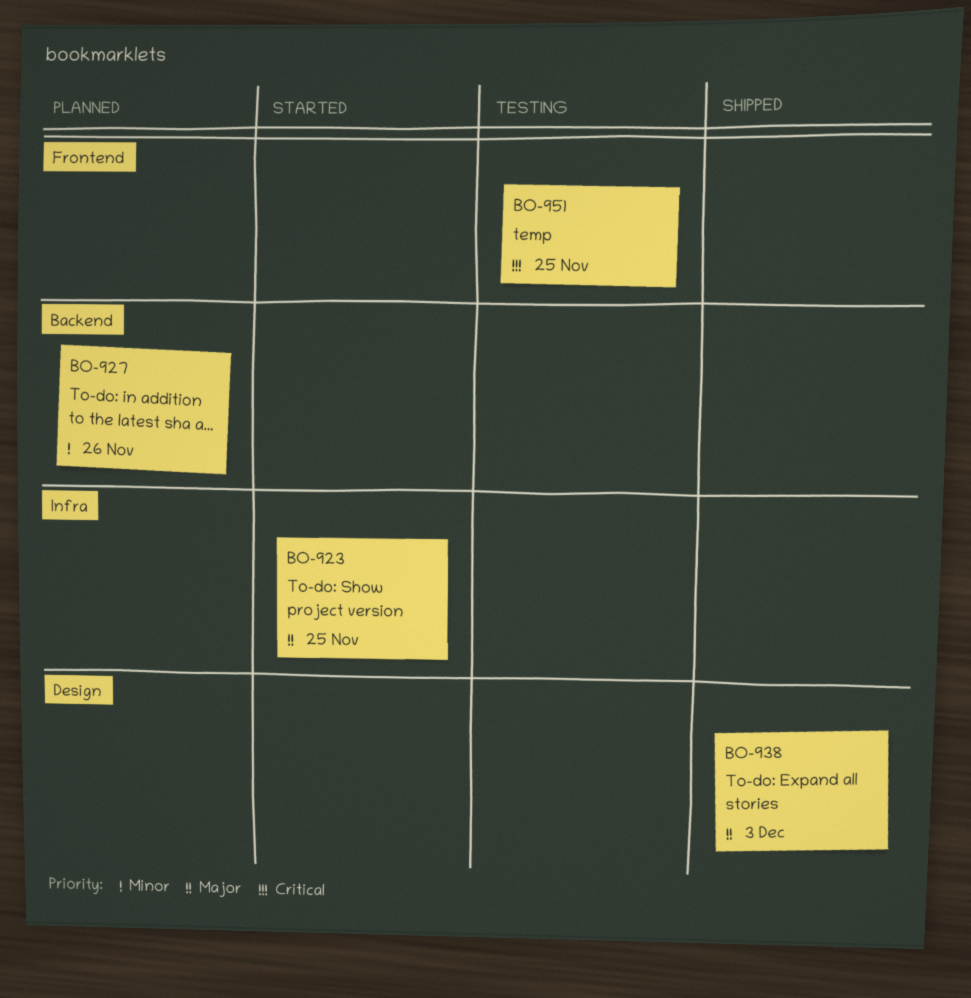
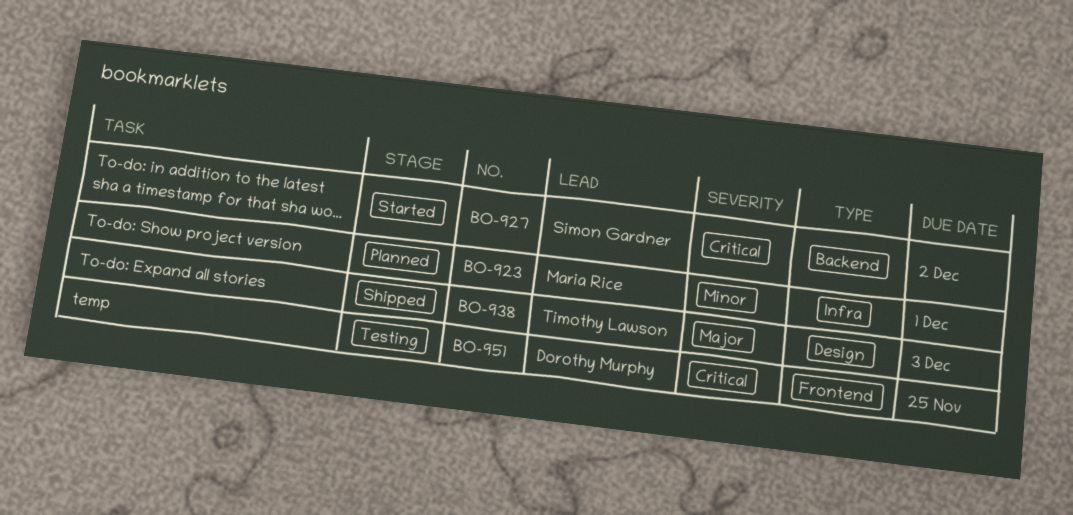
BO-923, status: Started -> Planned
BO-923, priority: Major -> Minor
BO-923, due: Nov 25 -> Dec 1
BO-927, status: Planned -> Started
BO-927, priority: Minor -> Critical
BO-927, due: Nov 26 -> Dec 2

